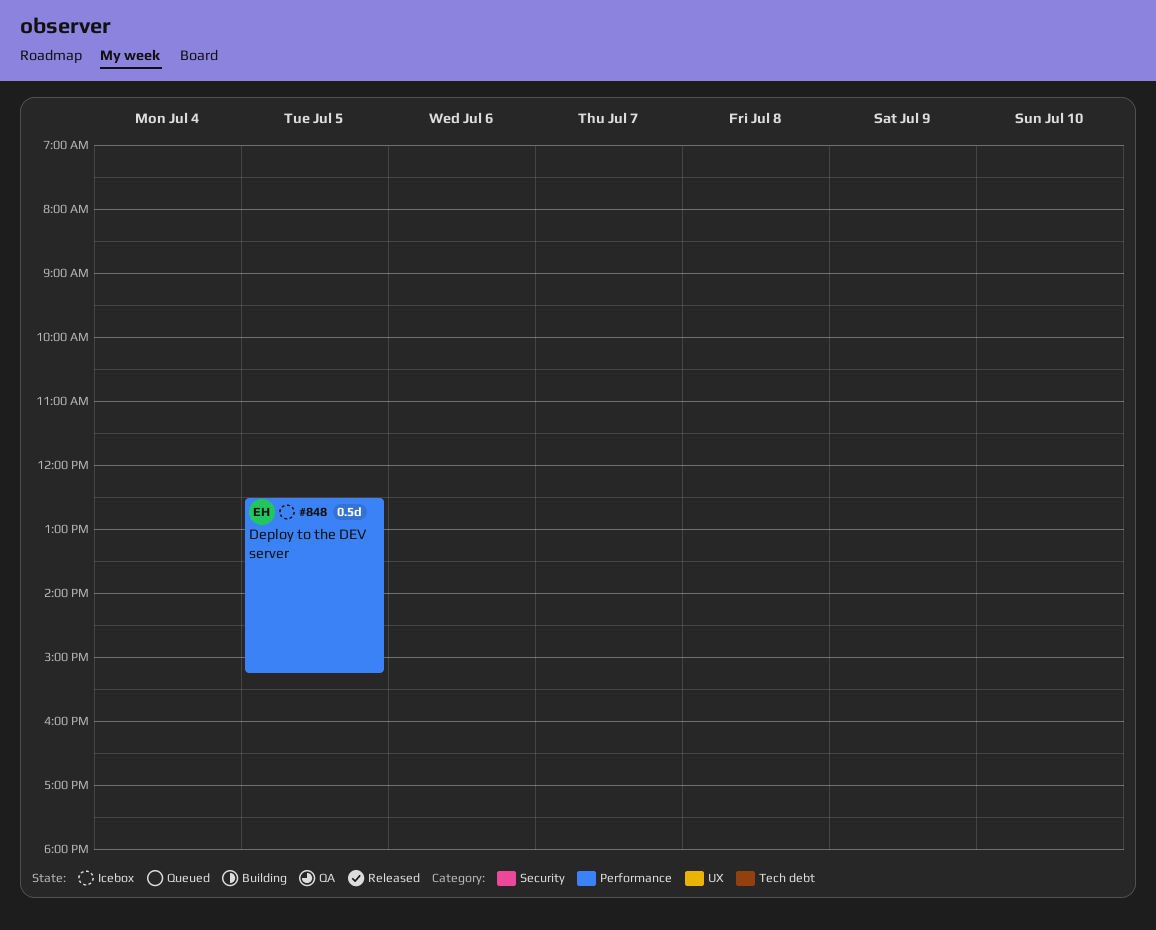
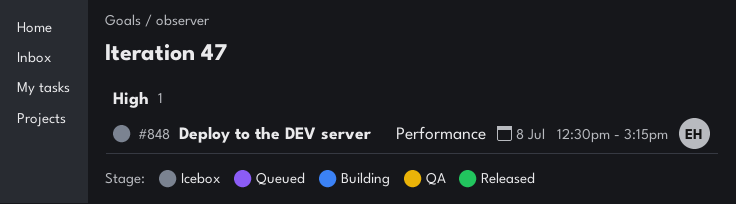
#848, day: Jul 5 -> Jul 8

